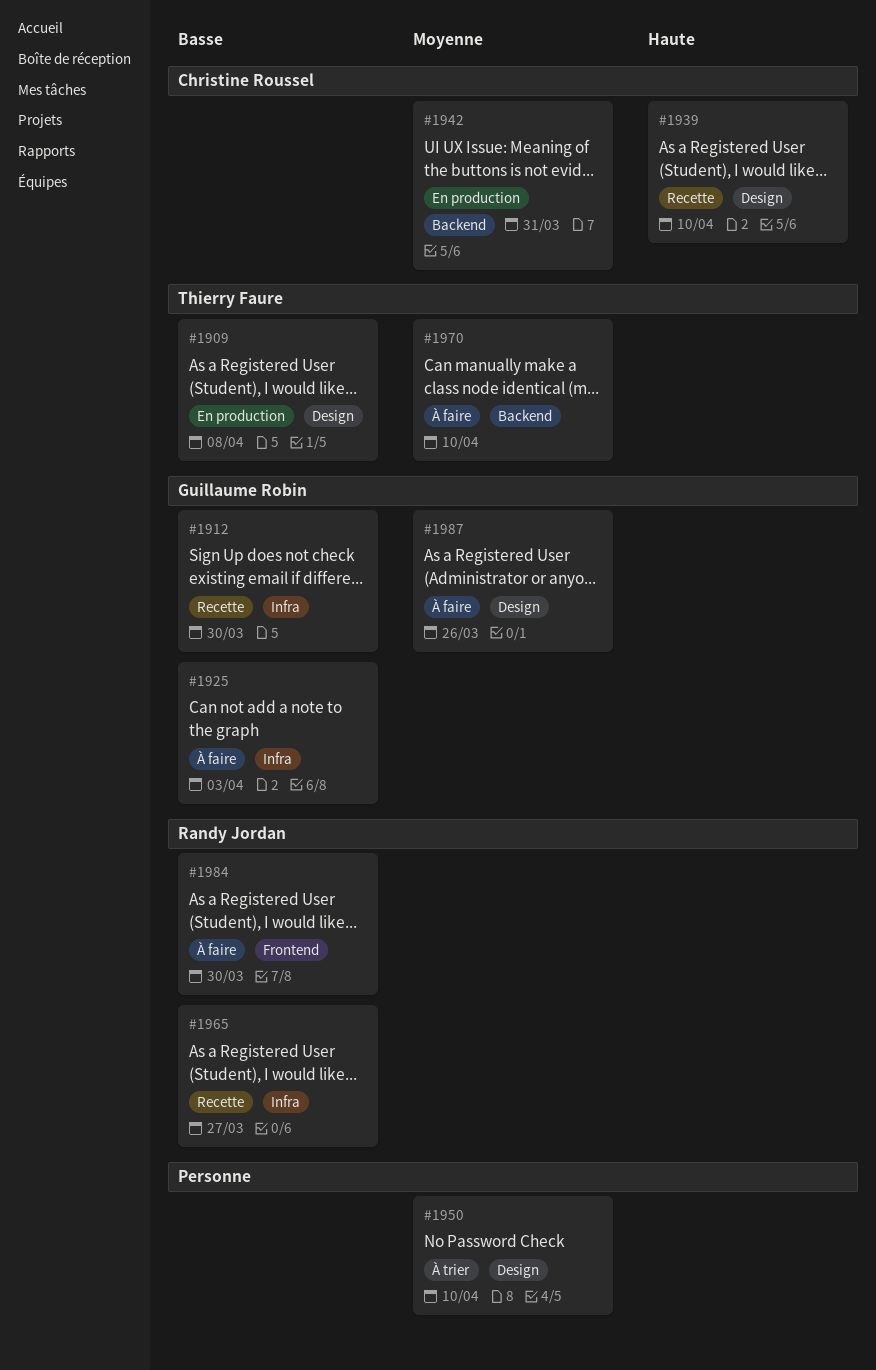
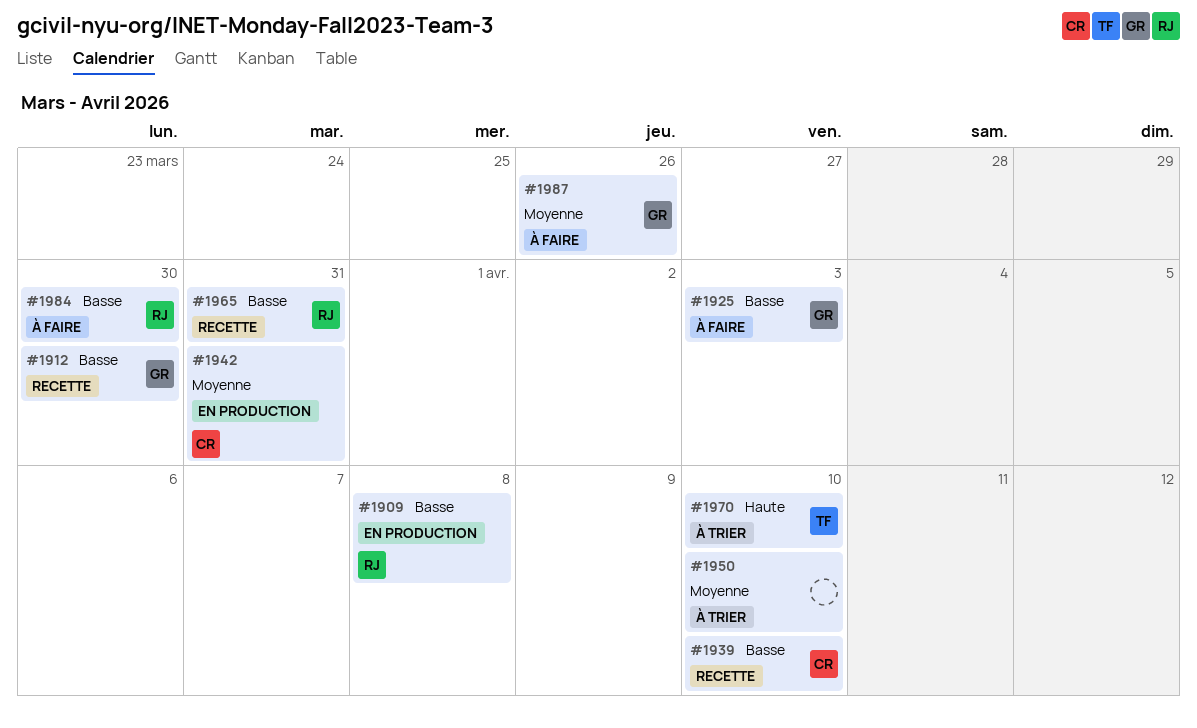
#1909, owner: Thierry Faure -> Randy Jordan
#1939, priority: Haute -> Basse
#1965, due: Mar 27 -> Mar 31
#1970, status: À faire -> À trier
#1970, priority: Moyenne -> Haute

